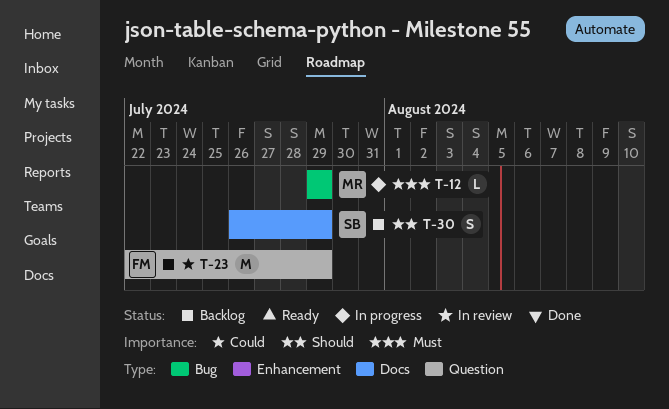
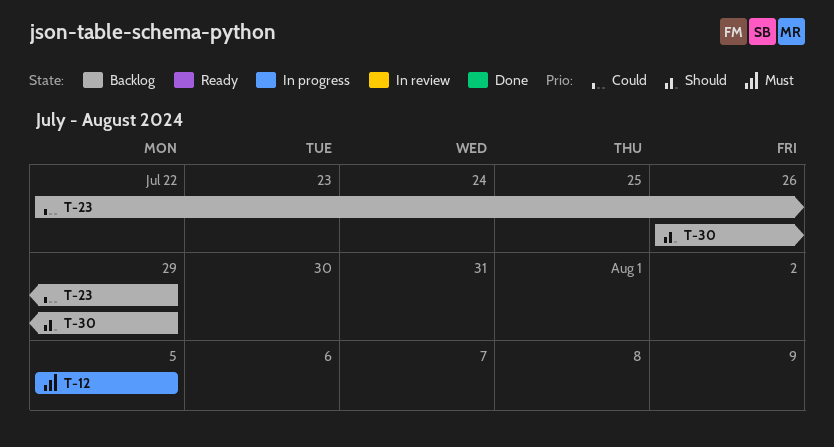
T-12, start: Jul 29 -> Aug 5
T-12, due: Jul 29 -> Aug 5

